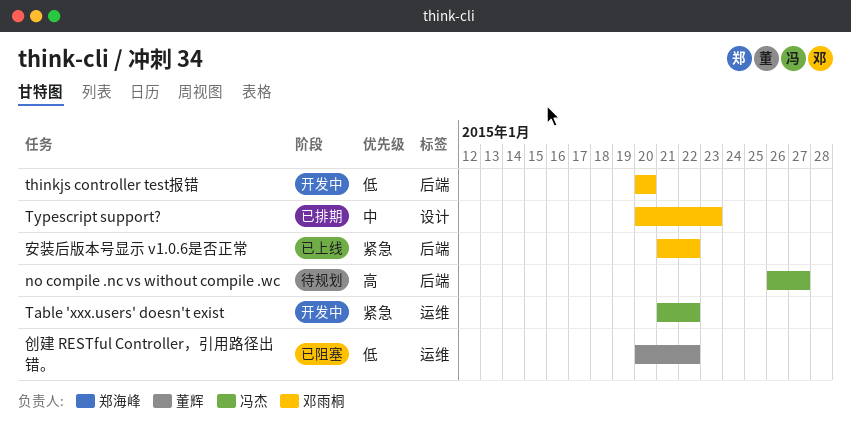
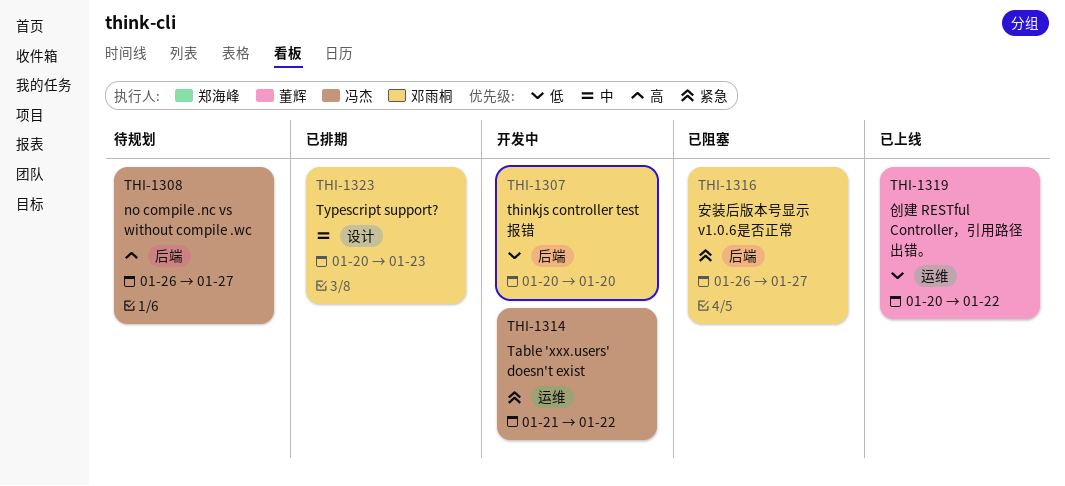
创建 RESTful Controller，引用路径出错。, status: 已阻塞 -> 已上线
安装后版本号显示 v1.0.6是否正常, status: 已上线 -> 已阻塞
安装后版本号显示 v1.0.6是否正常, start: Jan 21 -> Jan 26
安装后版本号显示 v1.0.6是否正常, due: Jan 22 -> Jan 27

